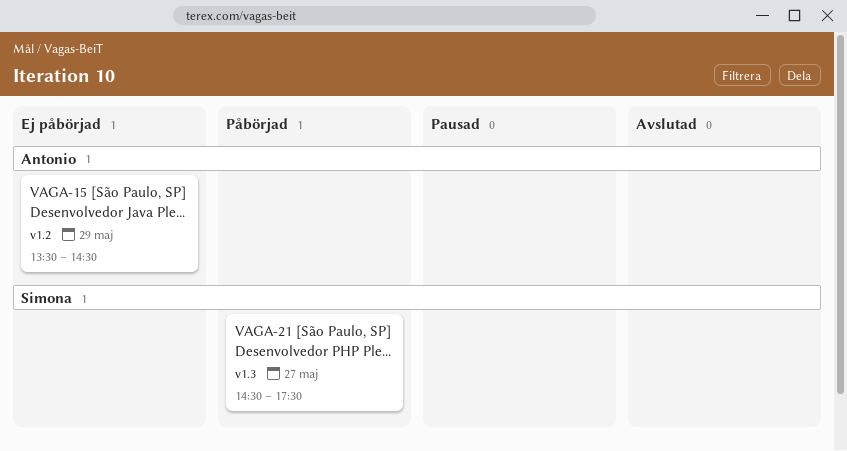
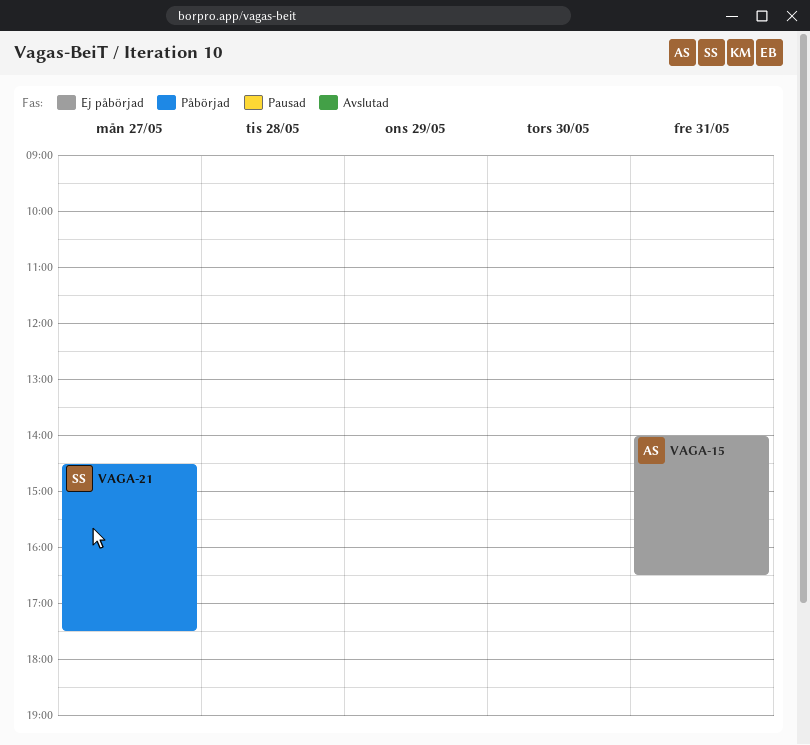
VAGA-15, day: May 29 -> May 31
VAGA-15, begins: 13:30 -> 14:00
VAGA-15, ends: 14:30 -> 16:30

